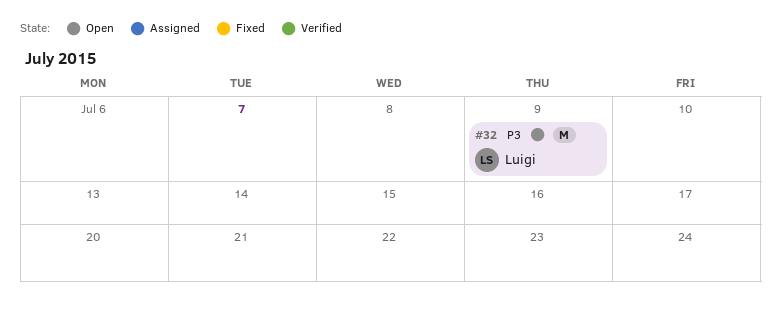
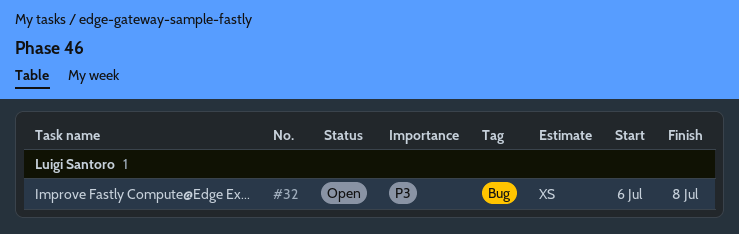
#32, estimate: M -> XS
#32, due: Jul 9 -> Jul 8

